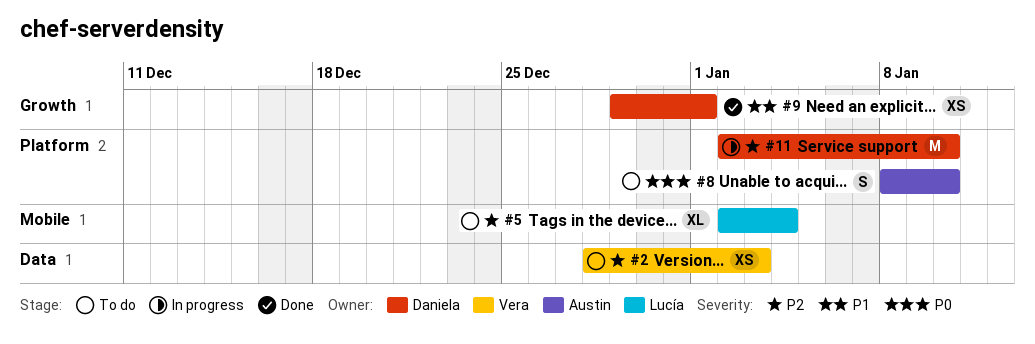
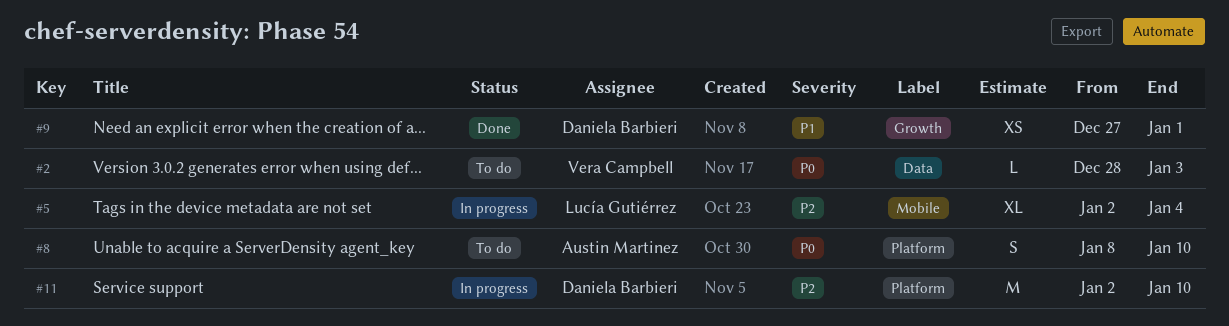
#2, priority: P2 -> P0
#2, estimate: XS -> L
#5, status: To do -> In progress
#9, start: Dec 29 -> Dec 27

